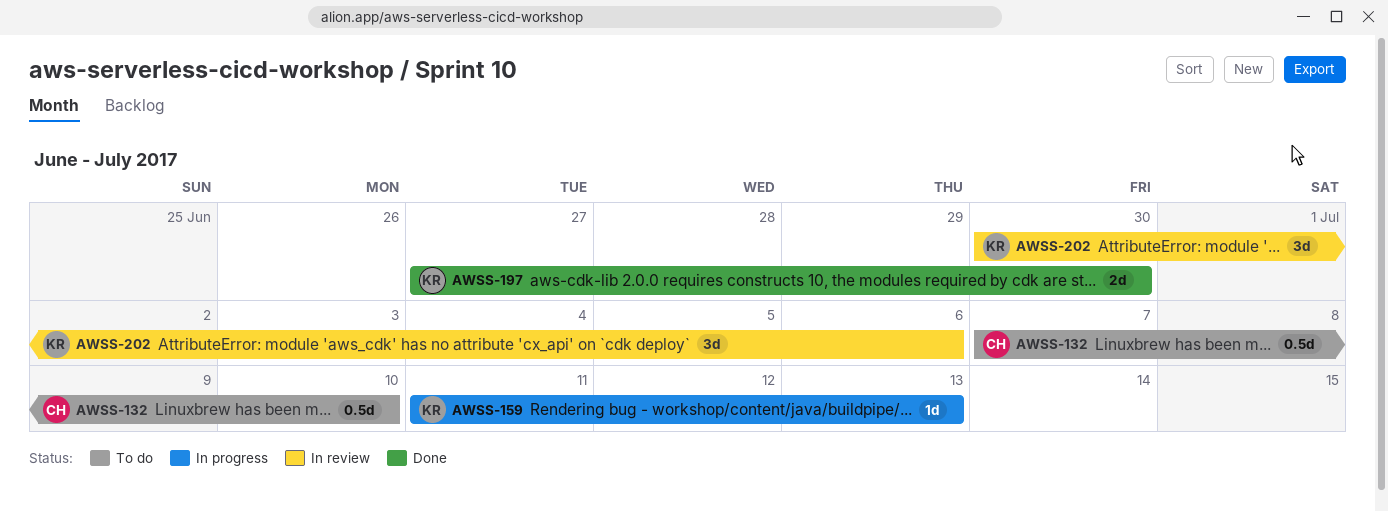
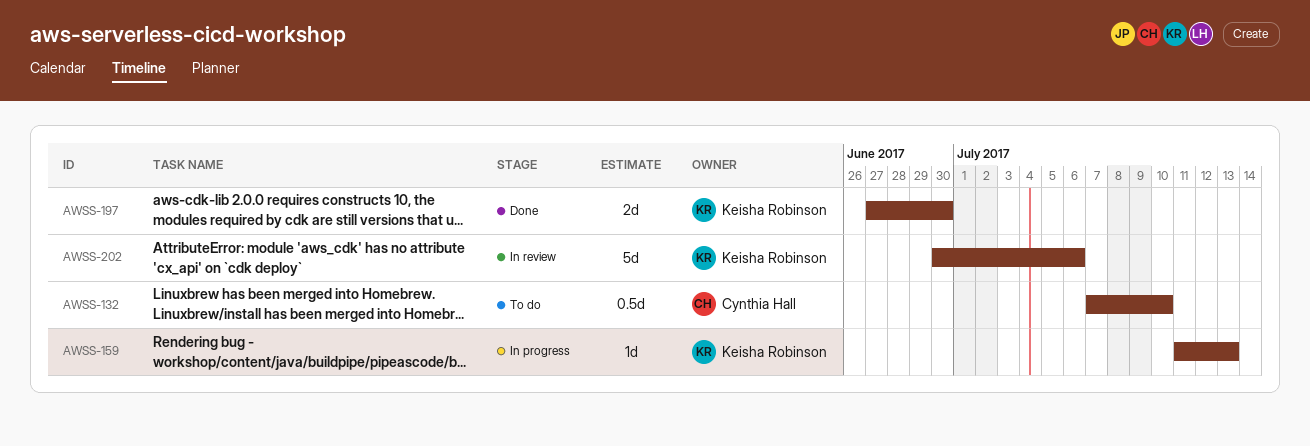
AWSS-202, estimate: 3d -> 5d

